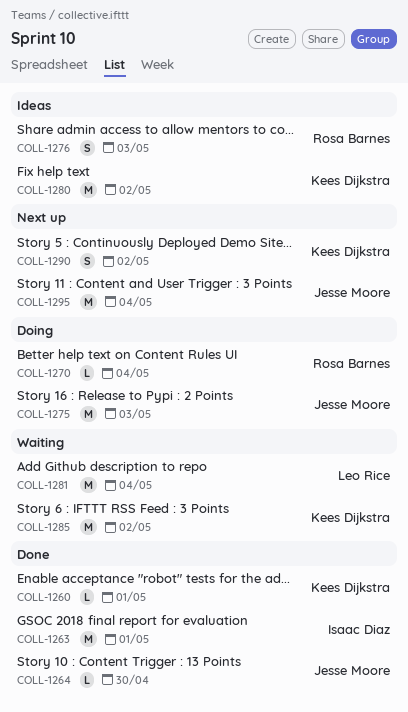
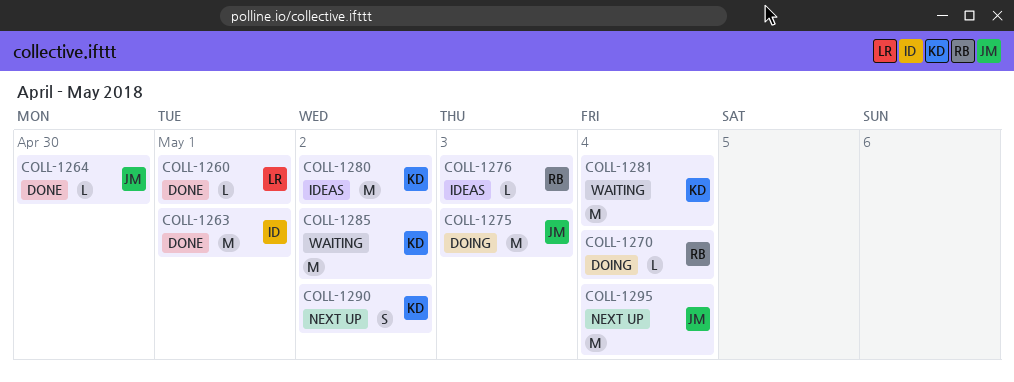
COLL-1260, owner: Kees Dijkstra -> Leo Rice
COLL-1276, estimate: S -> L
COLL-1281, owner: Leo Rice -> Kees Dijkstra

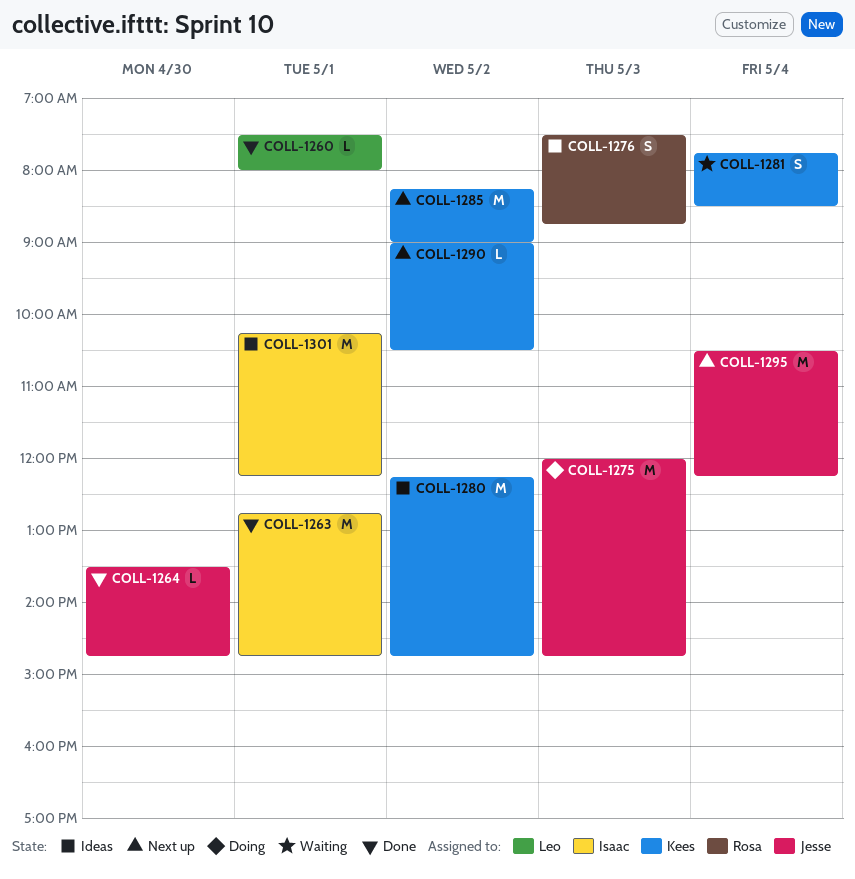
COLL-1270: present -> none
COLL-1276, estimate: L -> S
COLL-1281, estimate: M -> S
COLL-1285, status: Waiting -> Next up
COLL-1290, estimate: S -> L
COLL-1301: none -> present

